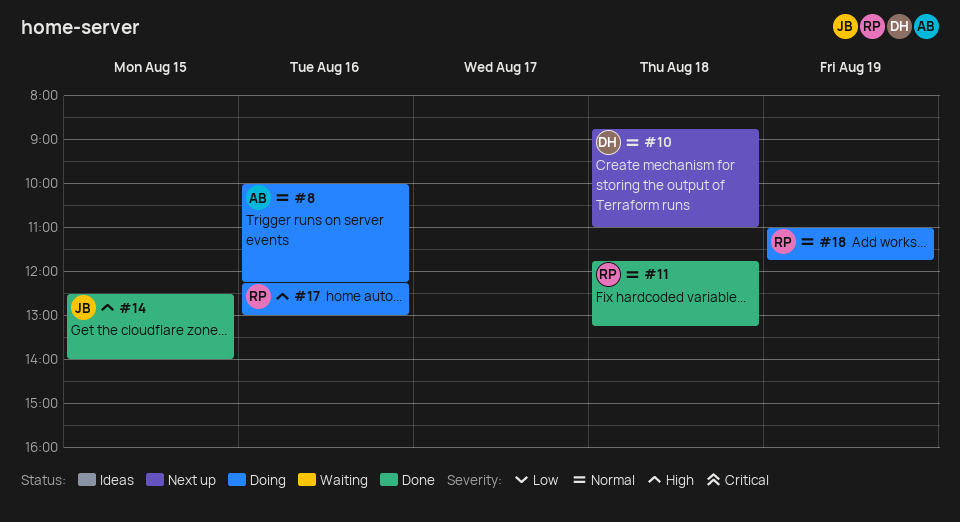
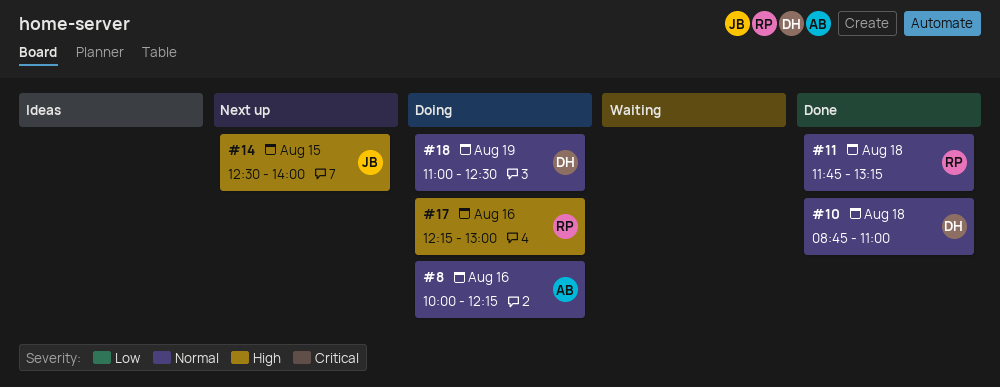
#10, status: Next up -> Done
#14, status: Done -> Next up
#18, owner: RP -> DH
#18, ends: 11:45 -> 12:30

